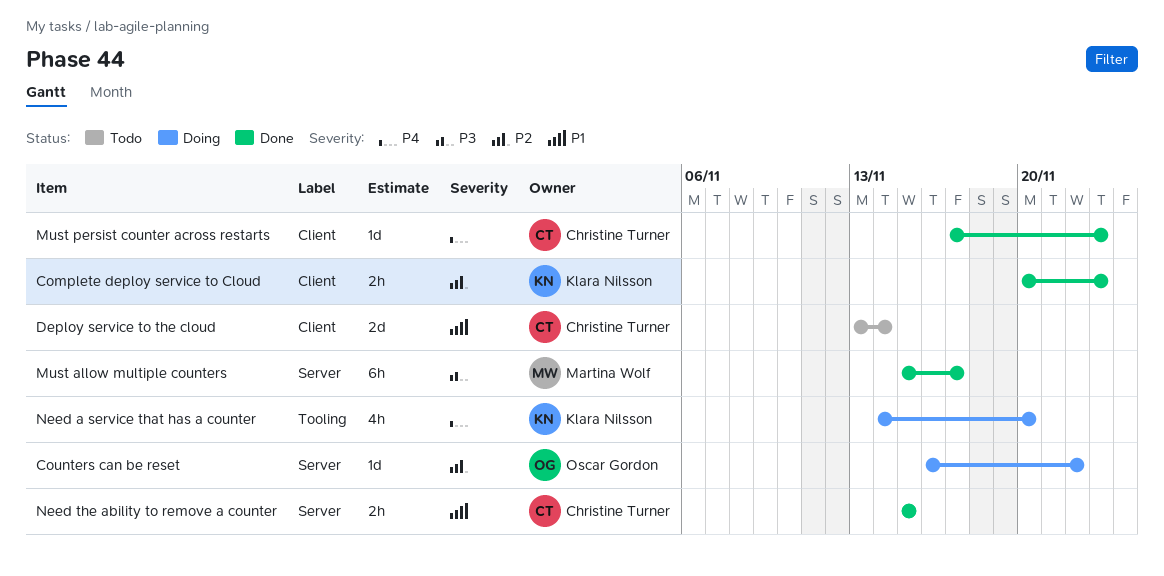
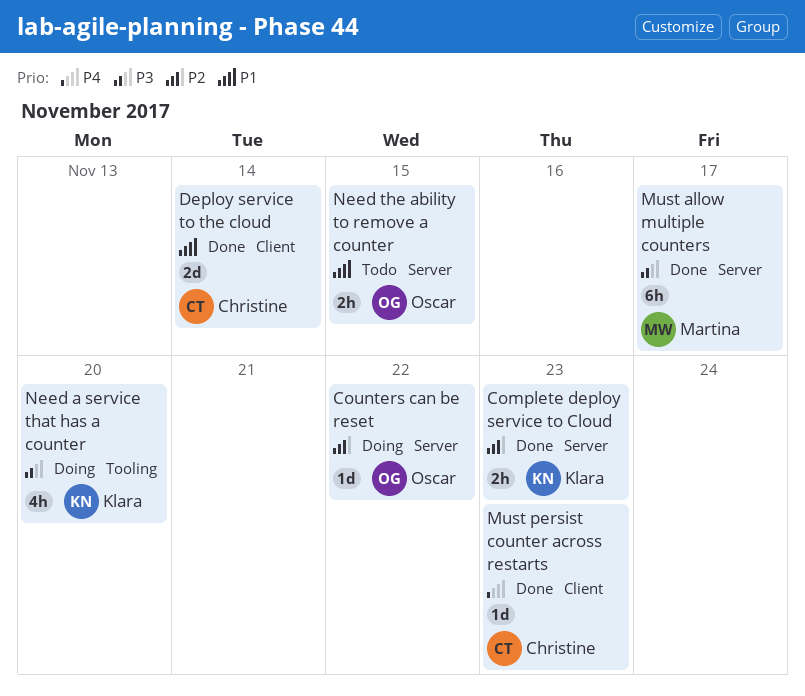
Complete deploy service to Cloud, label: Client -> Server
Deploy service to the cloud, status: Todo -> Done
Need a service that has a counter, priority: P4 -> P3
Need the ability to remove a counter, status: Done -> Todo
Need the ability to remove a counter, owner: Christine Turner -> Oscar Gordon

